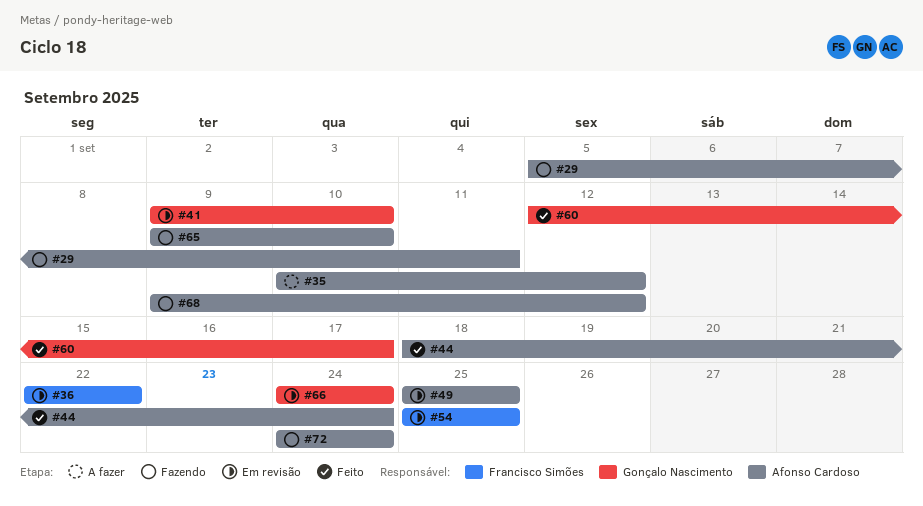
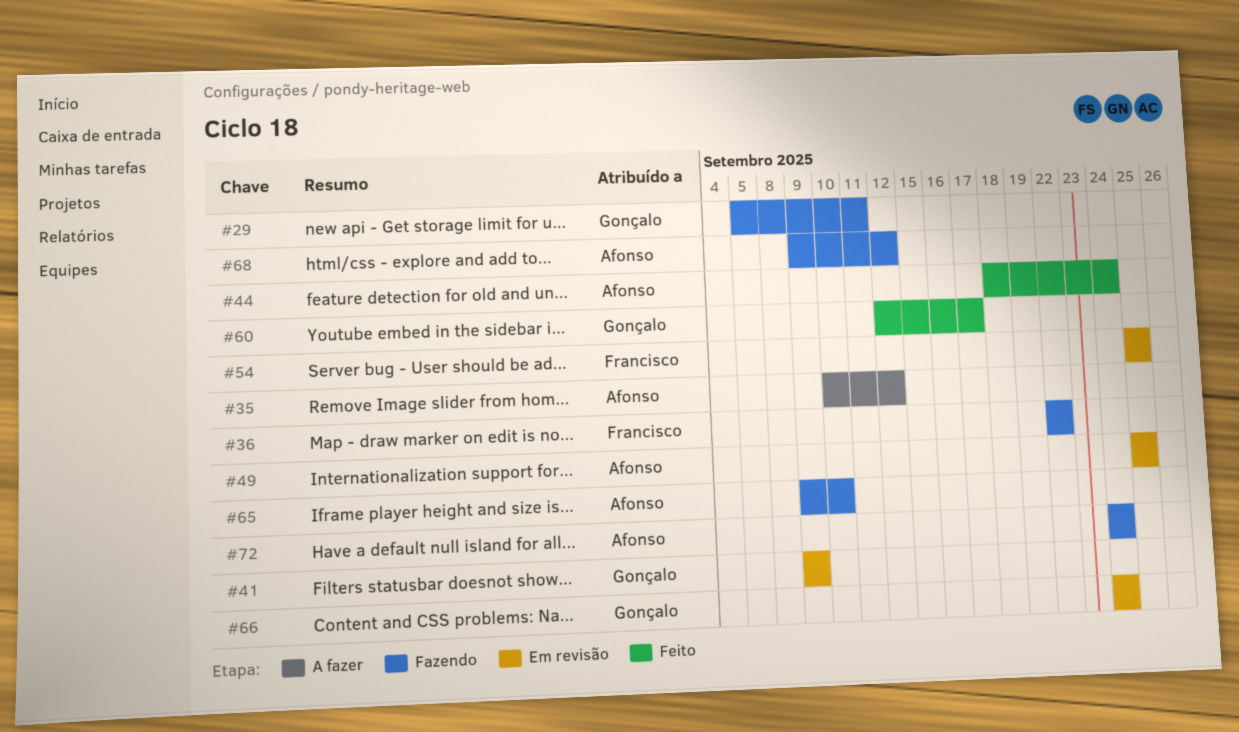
#29, owner: Afonso Cardoso -> Gonçalo Nascimento
#36, status: Em revisão -> Fazendo
#41, due: Sep 10 -> Sep 9

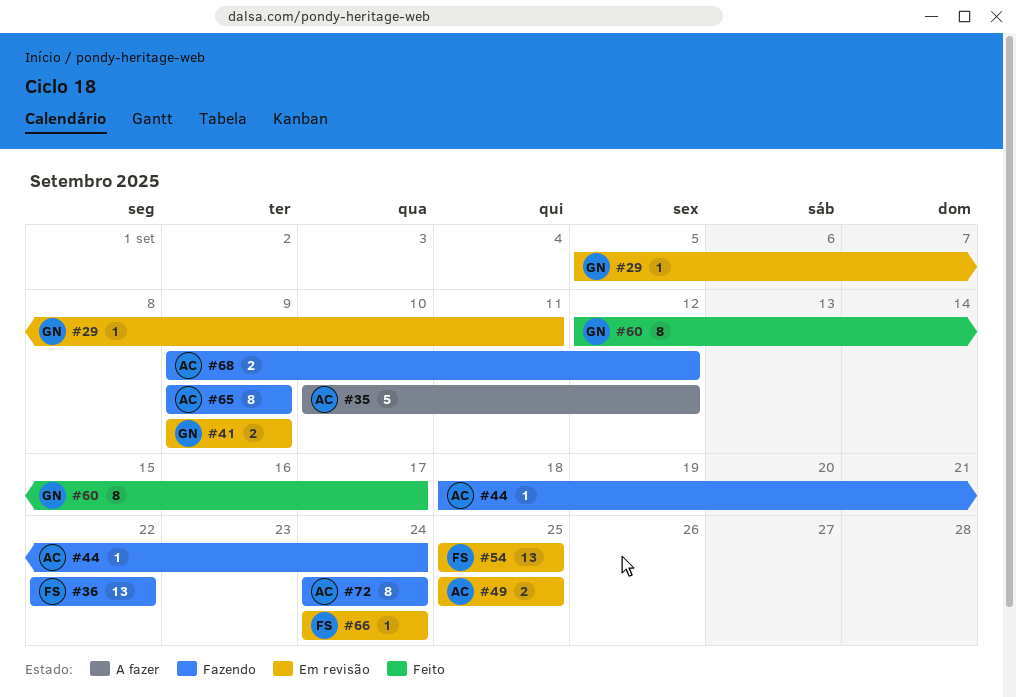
#29, status: Fazendo -> Em revisão
#44, status: Feito -> Fazendo
#65, due: Sep 10 -> Sep 9
#66, owner: Gonçalo -> Francisco

